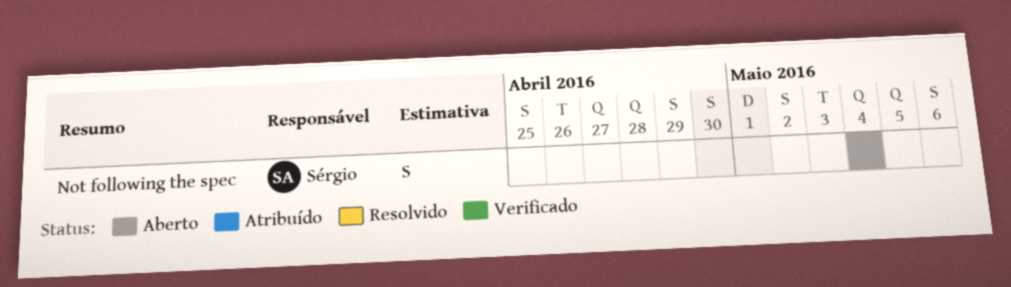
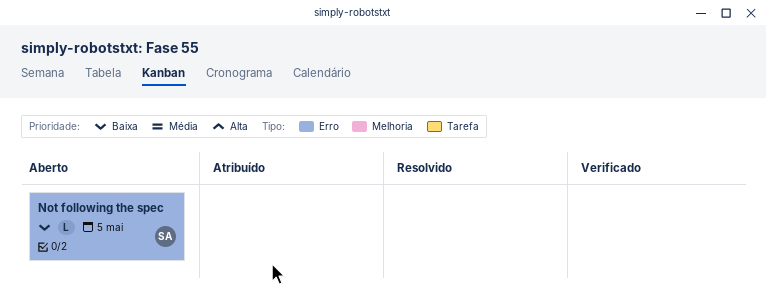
Not following the spec, estimate: S -> L
Not following the spec, due: May 4 -> May 5

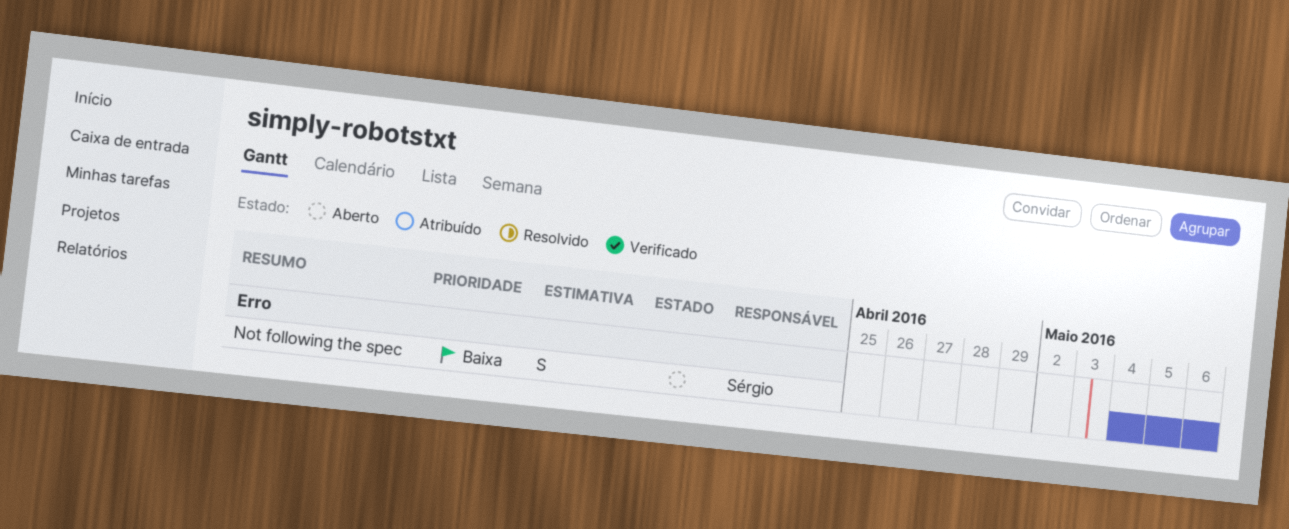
Not following the spec, estimate: L -> S
Not following the spec, due: May 5 -> May 6

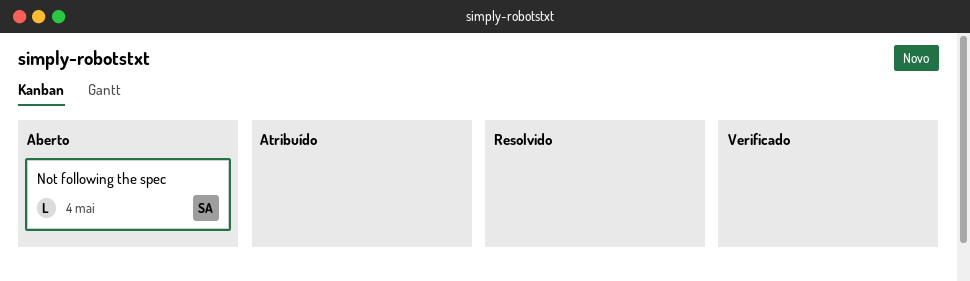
Not following the spec, estimate: S -> L
Not following the spec, due: May 6 -> May 4

